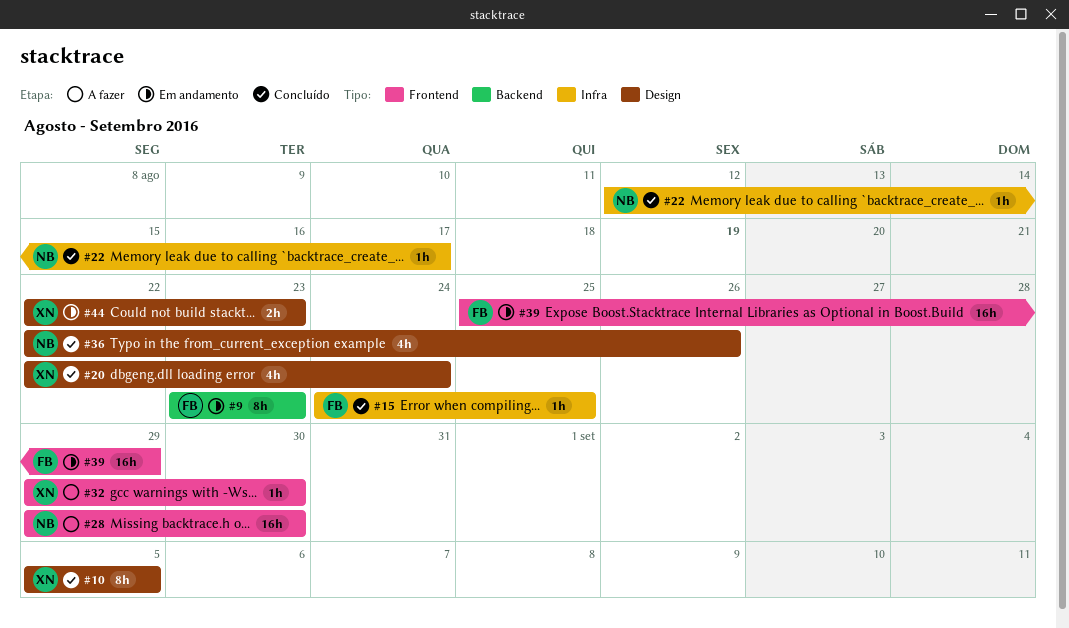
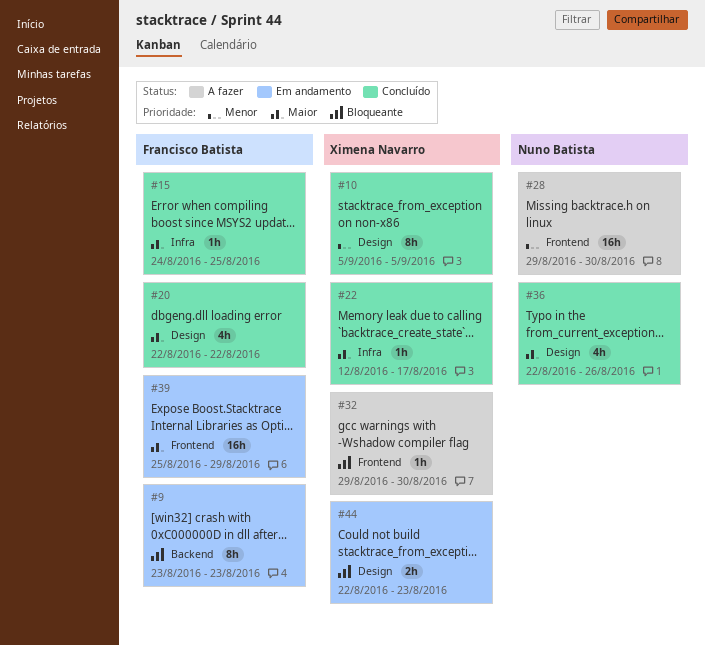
#20, owner: Ximena Navarro -> Francisco Batista
#20, due: Aug 24 -> Aug 22
#22, owner: Nuno Batista -> Ximena Navarro

